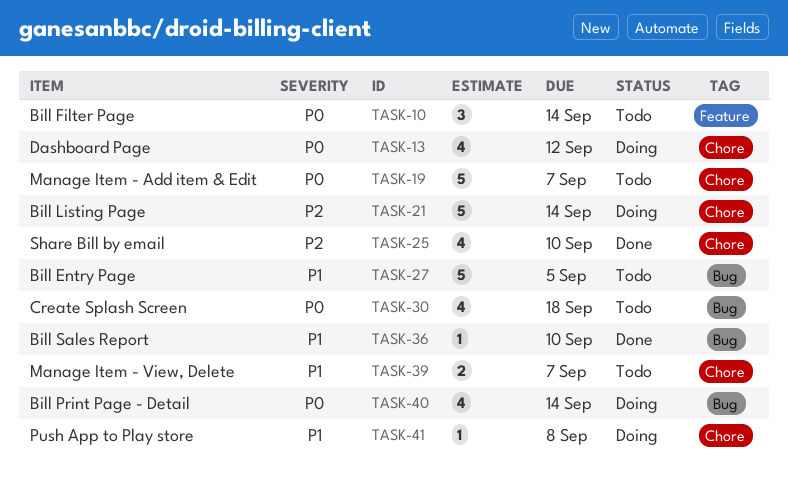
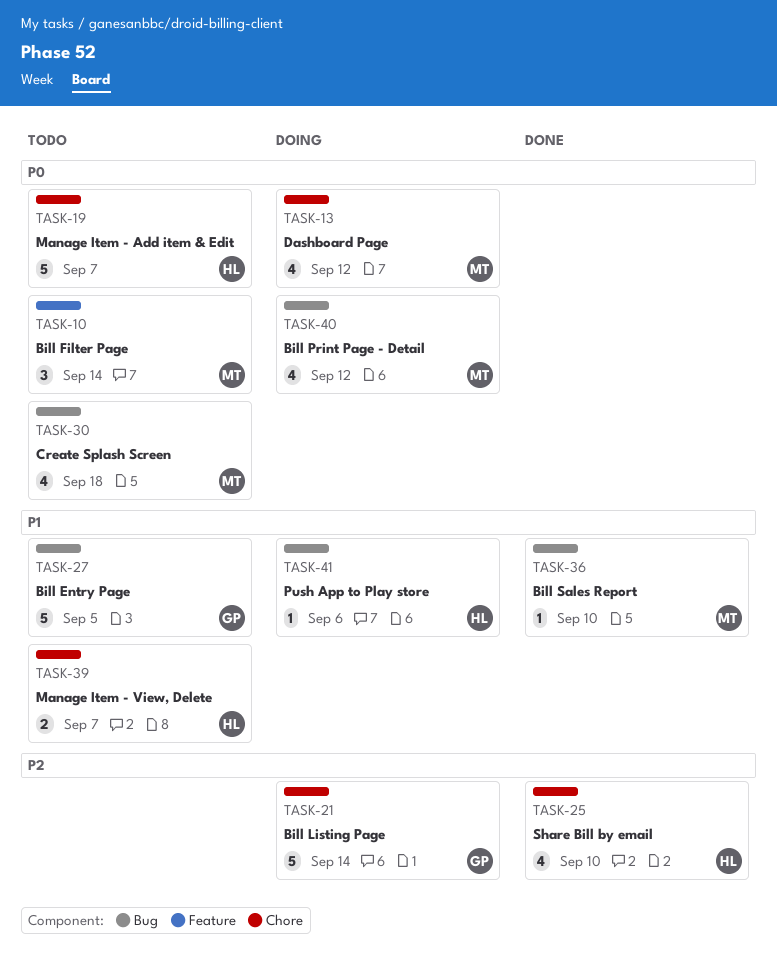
TASK-40, due: Sep 14 -> Sep 12
TASK-41, label: Chore -> Bug
TASK-41, due: Sep 8 -> Sep 6

